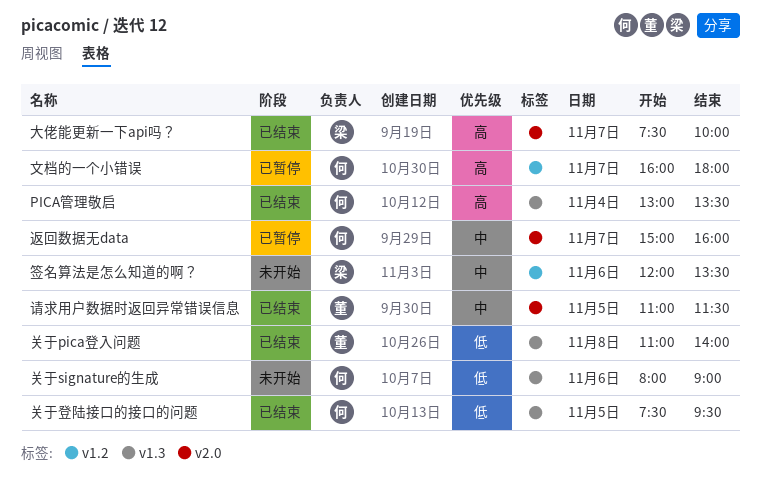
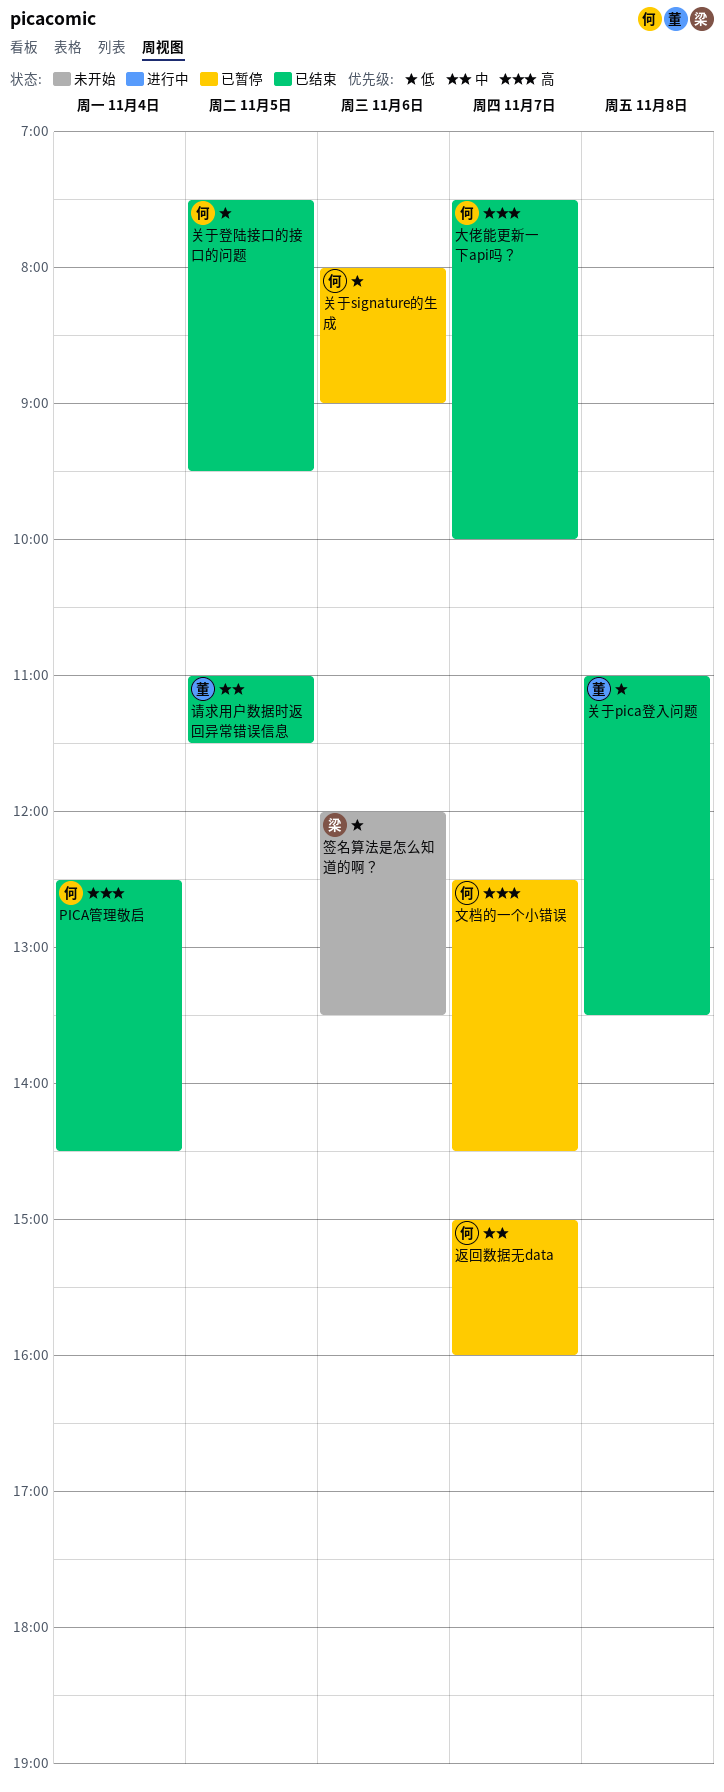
PICA管理敬启, begins: 13:00 -> 12:30
PICA管理敬启, ends: 13:30 -> 14:30
关于pica登入问题, ends: 14:00 -> 13:30
关于signature的生成, status: 未开始 -> 已暂停
大佬能更新一下api吗？, owner: 梁 -> 何
文档的一个小错误, begins: 16:00 -> 12:30
文档的一个小错误, ends: 18:00 -> 14:30
签名算法是怎么知道的啊？, priority: 中 -> 低

